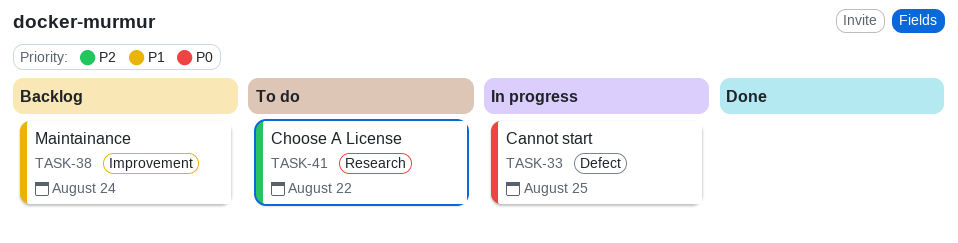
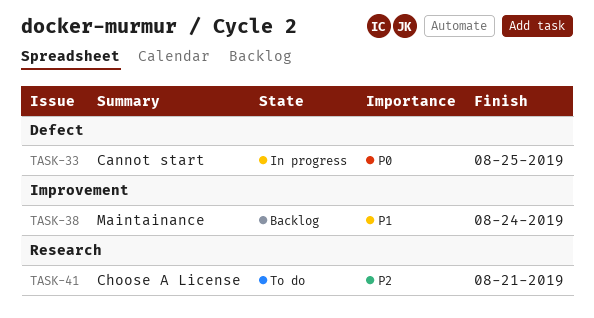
TASK-41, due: Aug 22 -> Aug 21

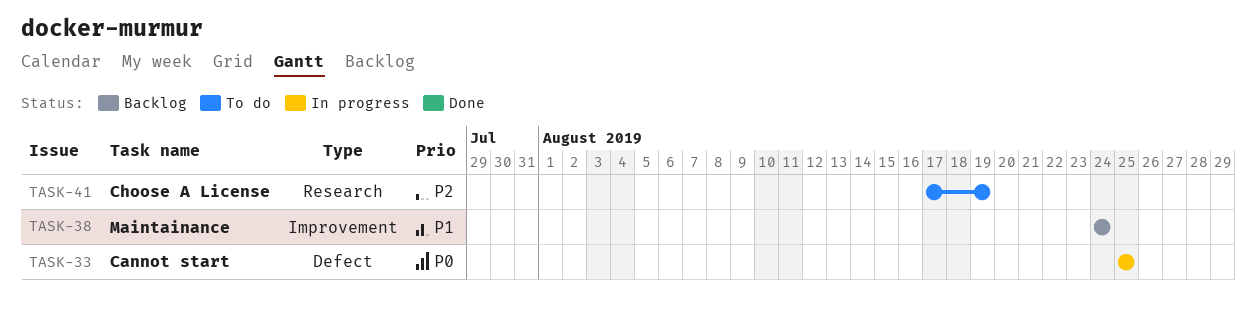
TASK-41, due: Aug 21 -> Aug 19

